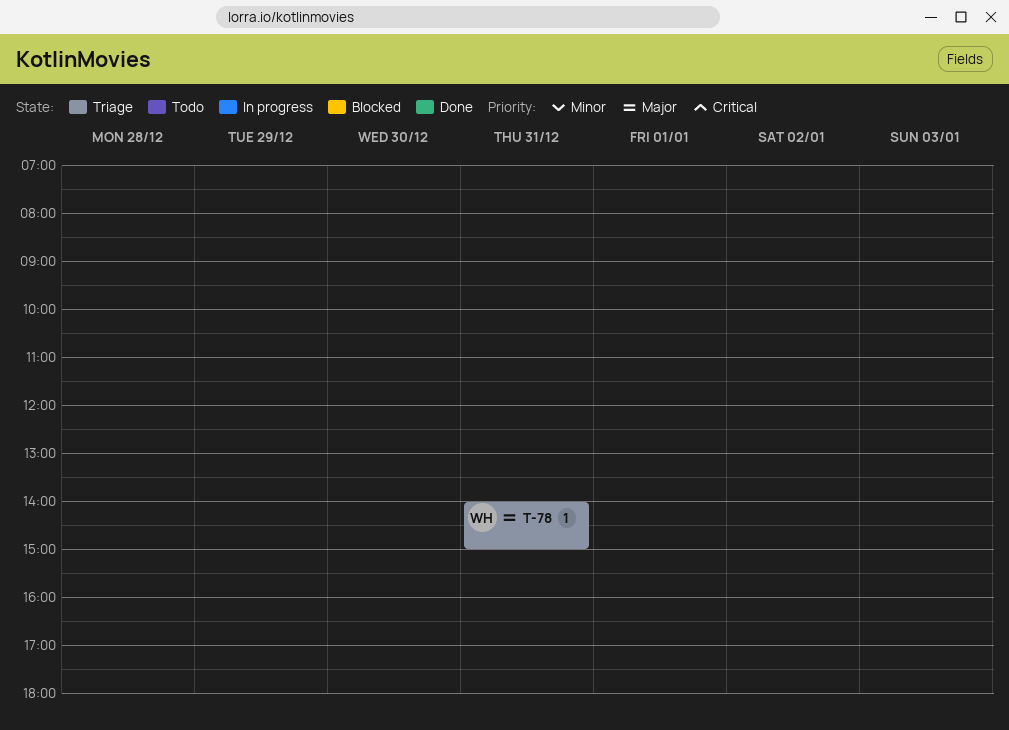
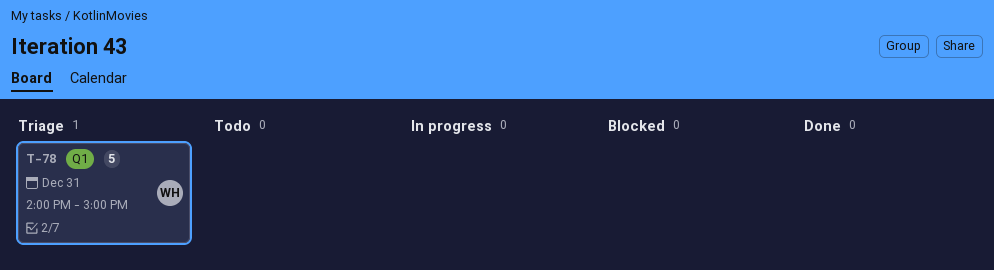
T-78, estimate: 1 -> 5

